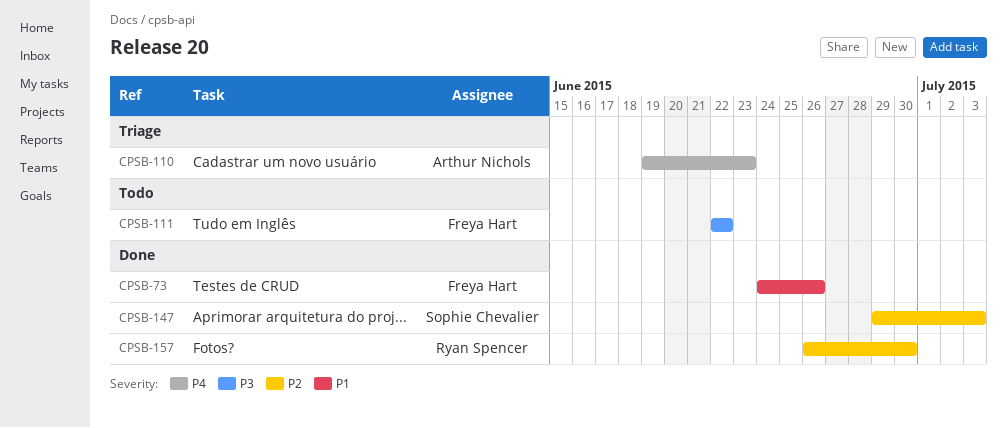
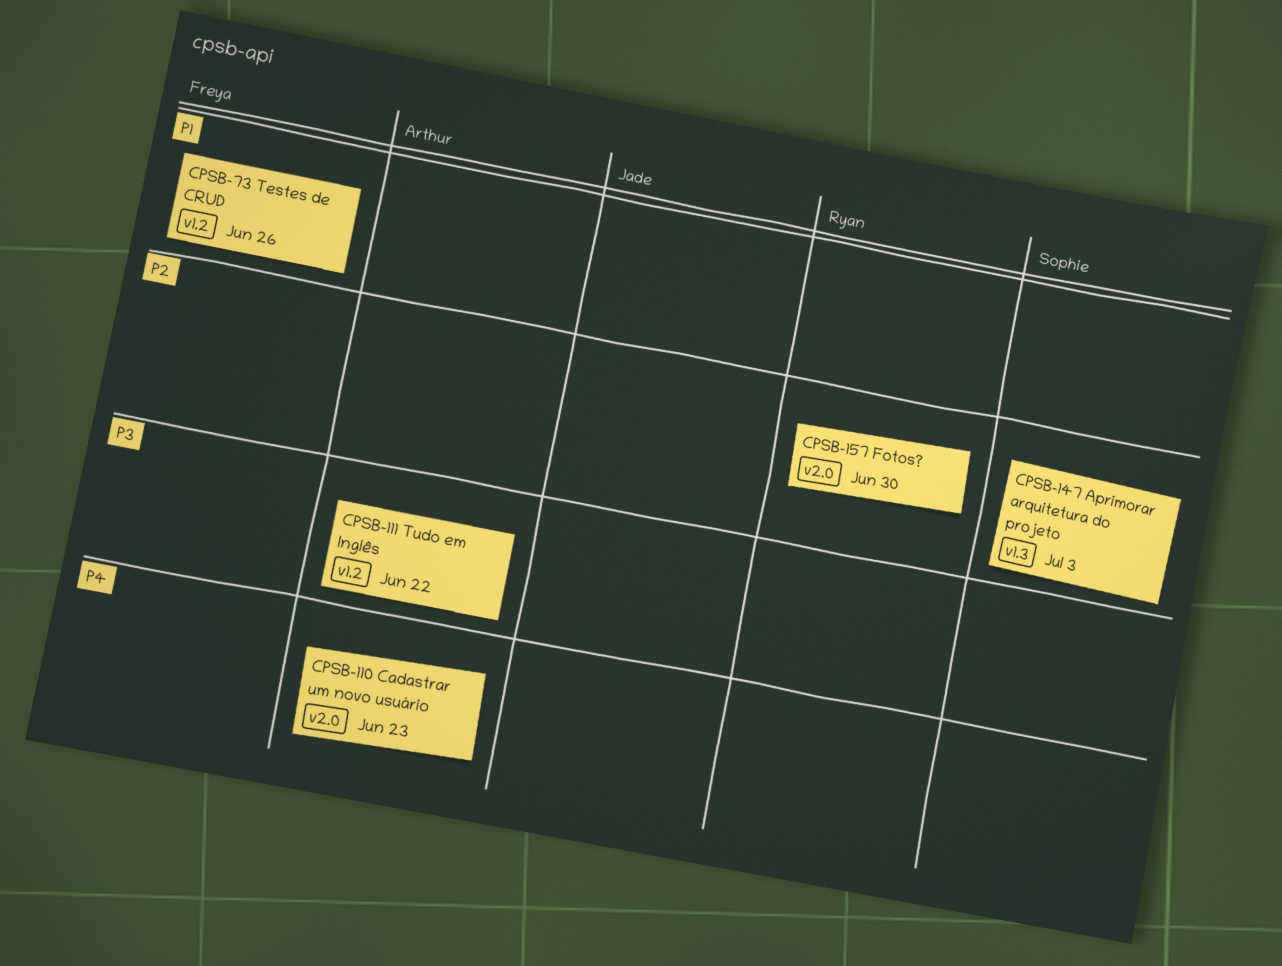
CPSB-111, owner: Freya Hart -> Arthur Nichols

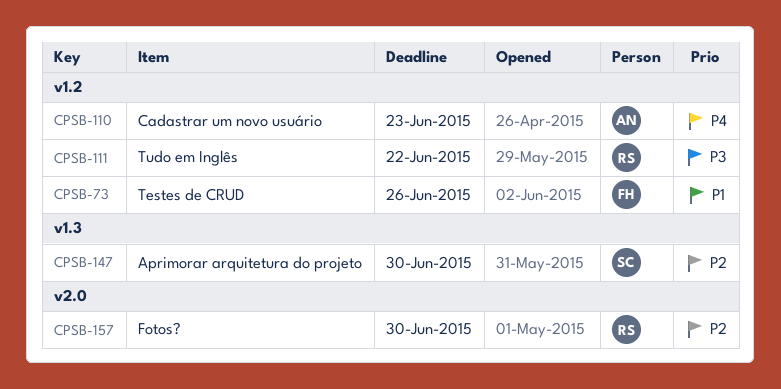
CPSB-110, label: v2.0 -> v1.2
CPSB-111, owner: Arthur -> Ryan
CPSB-147, due: Jul 3 -> Jun 30

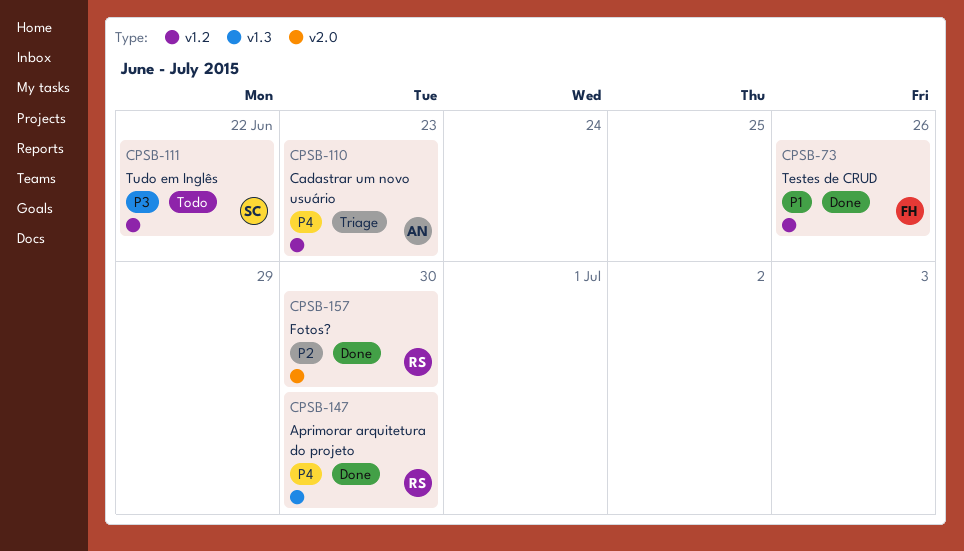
CPSB-111, owner: RS -> SC
CPSB-147, owner: SC -> RS
CPSB-147, priority: P2 -> P4

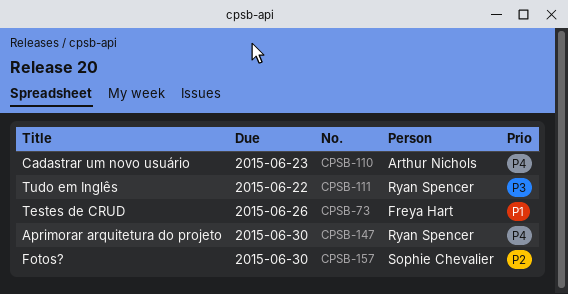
CPSB-111, owner: Sophie Chevalier -> Ryan Spencer
CPSB-157, owner: Ryan Spencer -> Sophie Chevalier

